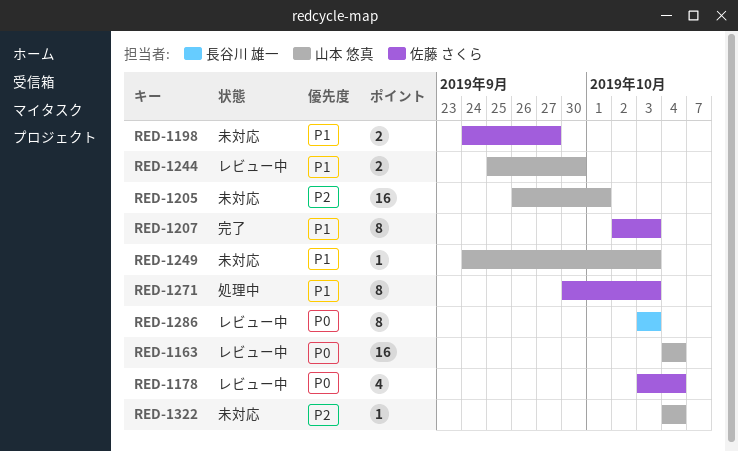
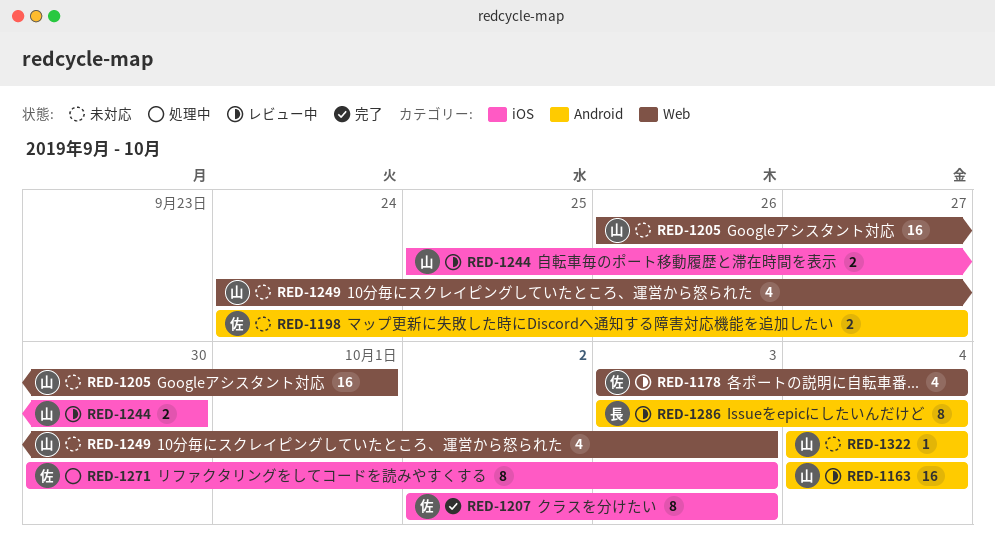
RED-1249, estimate: 1 -> 4
RED-1286, due: Oct 3 -> Oct 4

